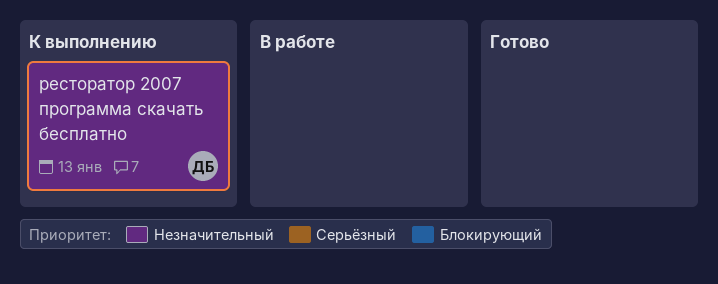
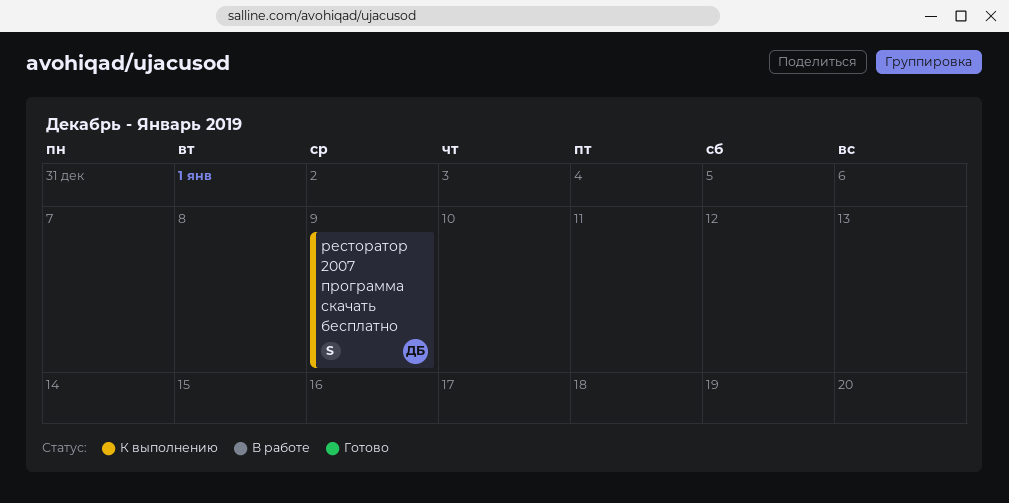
ресторатор 2007 программа скачать бесплатно, due: Jan 13 -> Jan 9

